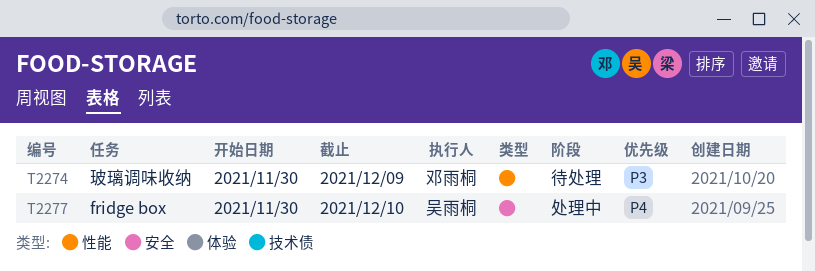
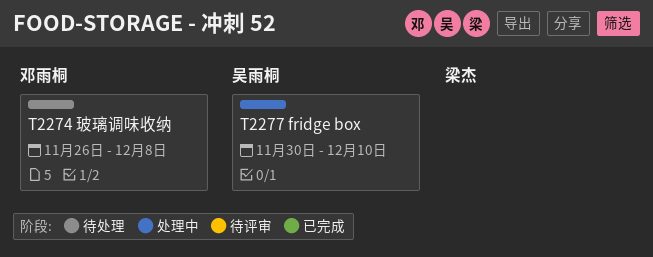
T2274, start: Nov 30 -> Nov 26
T2274, due: Dec 9 -> Dec 8

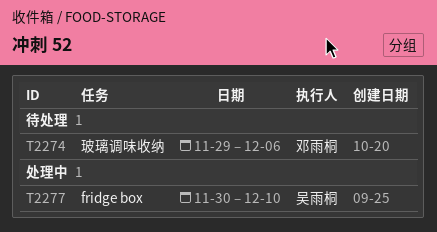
T2274, start: Nov 26 -> Nov 29
T2274, due: Dec 8 -> Dec 6

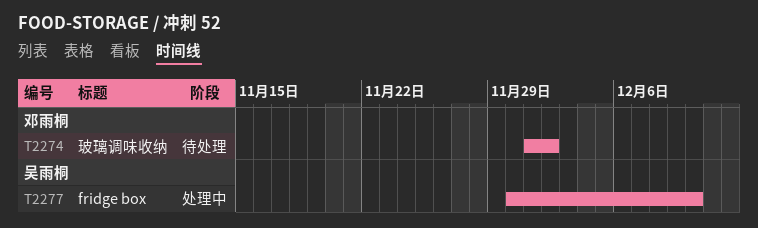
T2274, start: Nov 29 -> Dec 1
T2274, due: Dec 6 -> Dec 2

